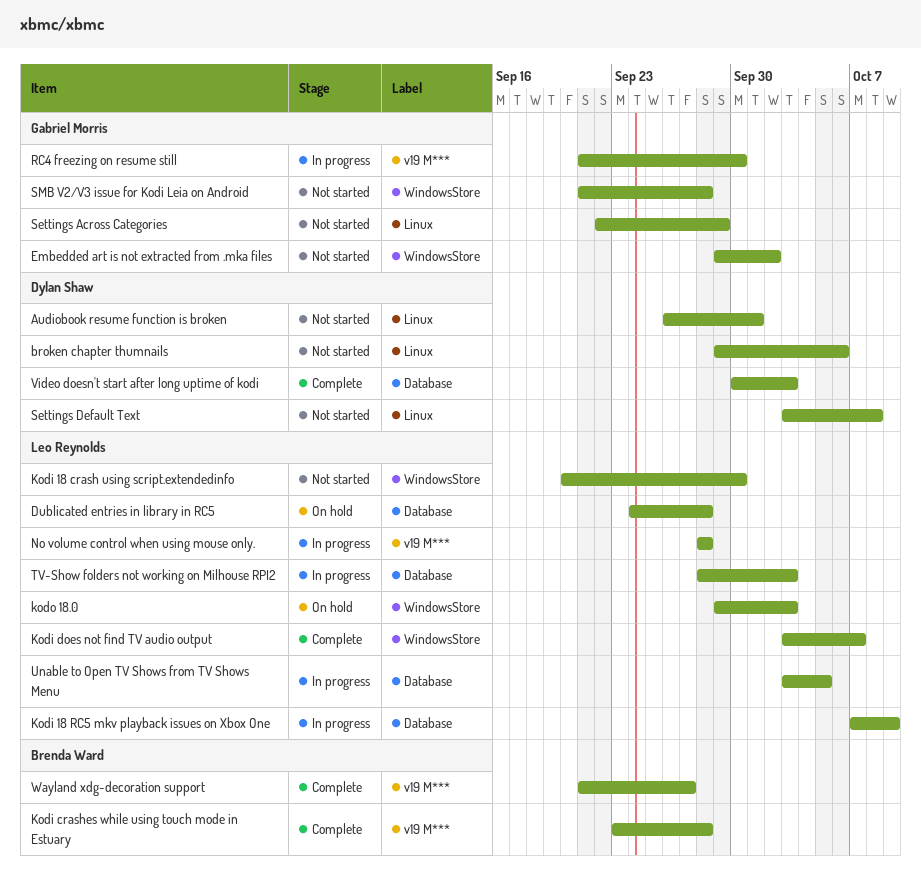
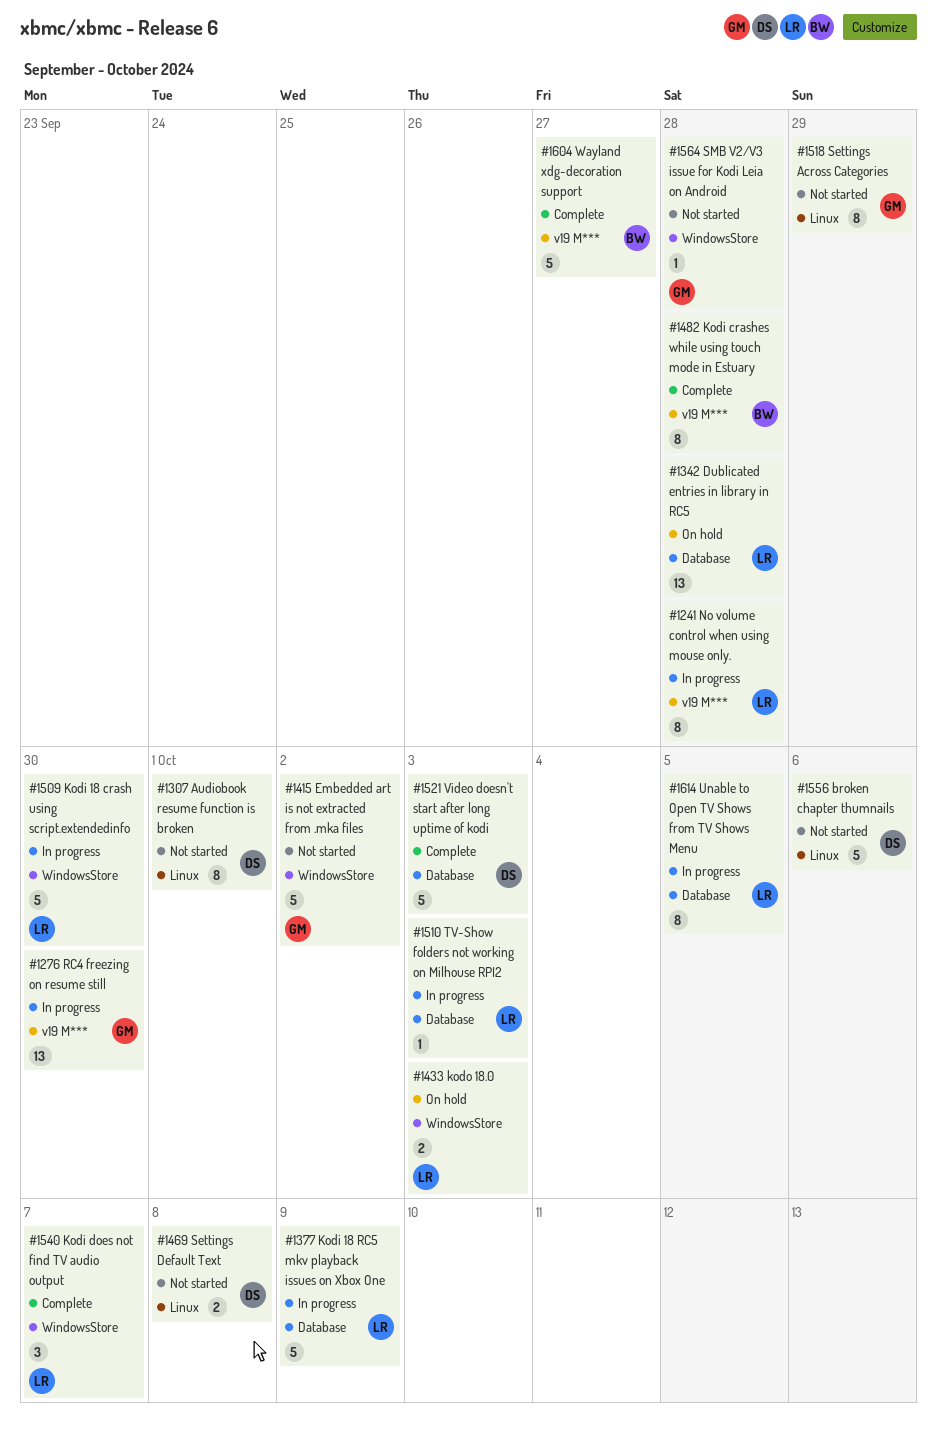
Kodi 18 crash using script.extendedinfo, status: Not started -> In progress

